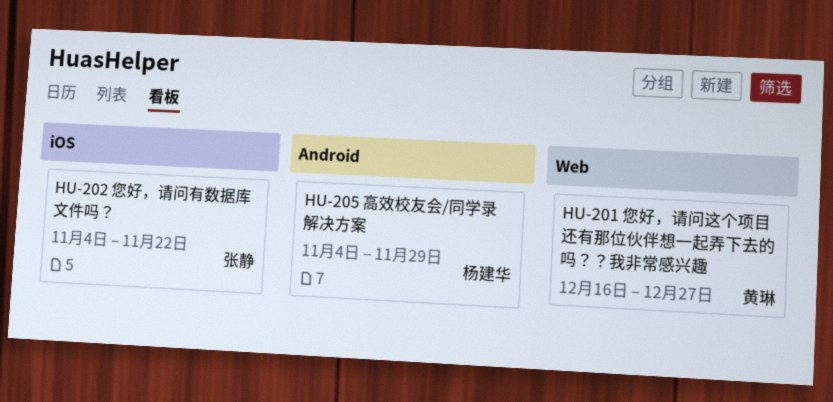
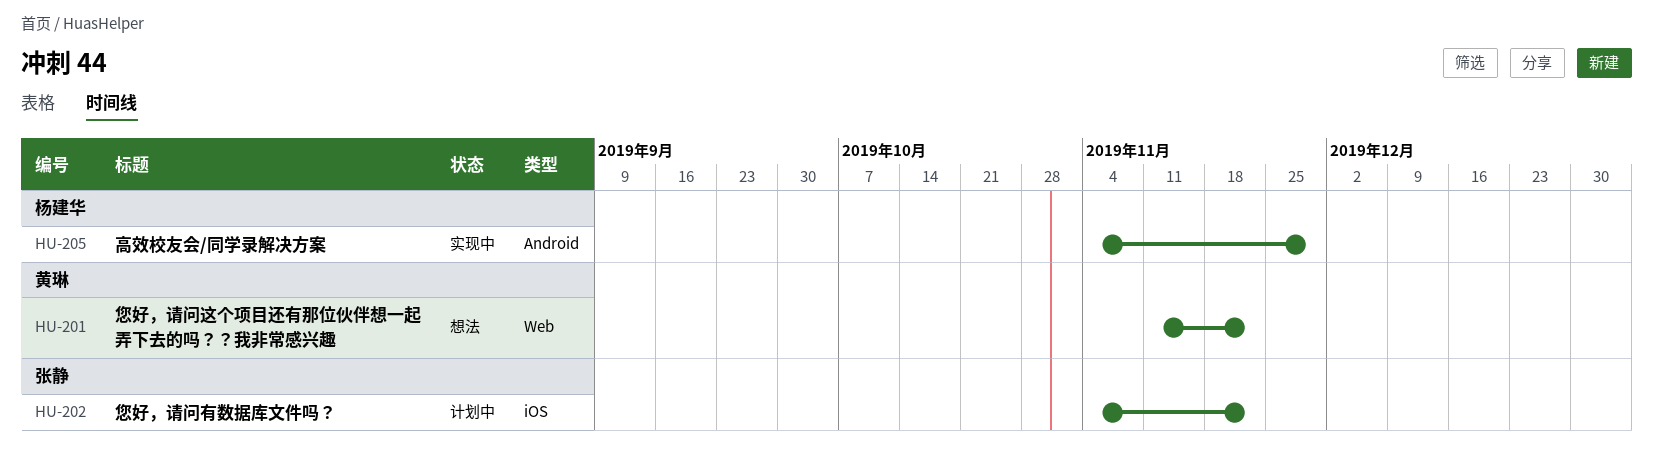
HU-201, start: Dec 16 -> Nov 11
HU-201, due: Dec 27 -> Nov 22

